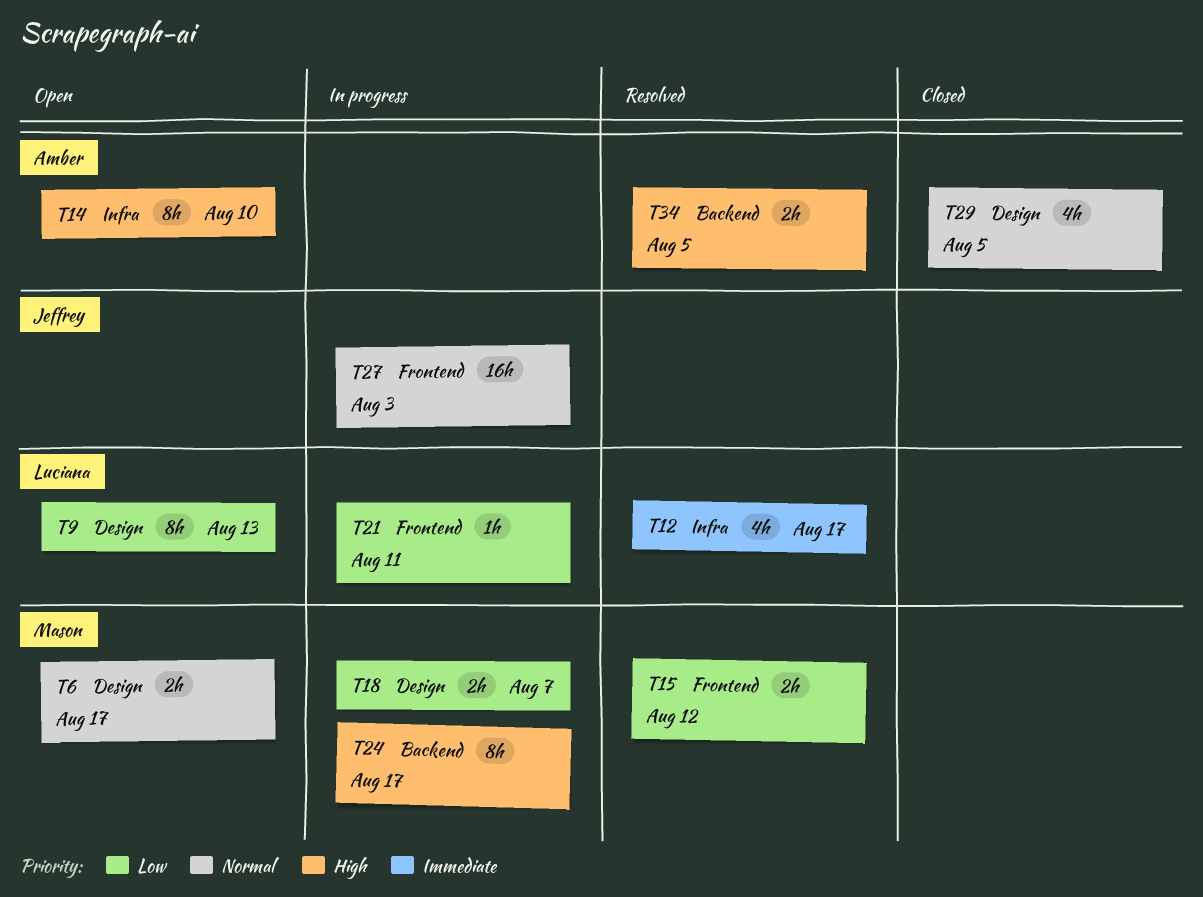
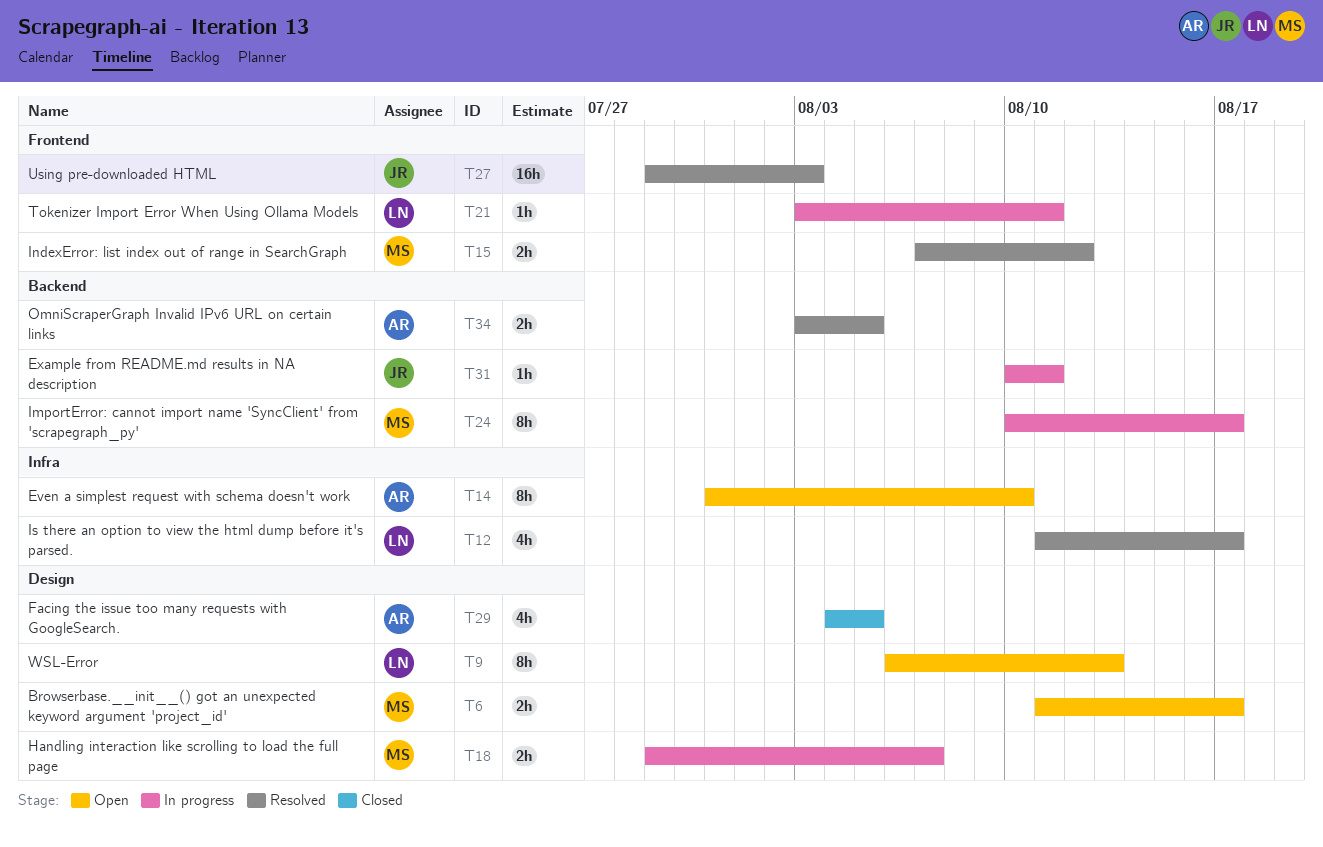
T27, status: In progress -> Resolved
T31: none -> present

